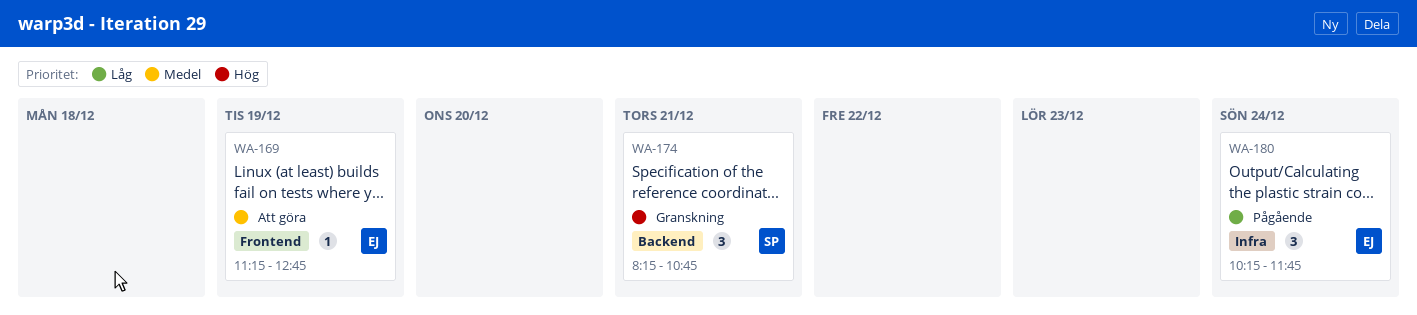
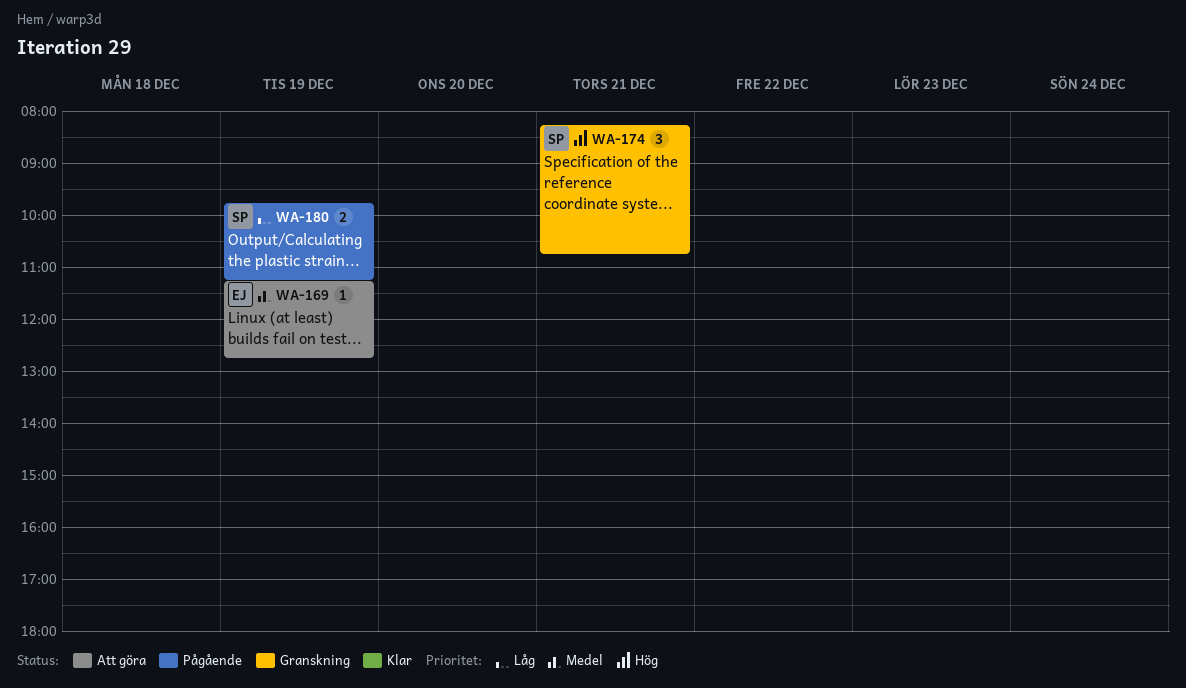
WA-180, owner: EJ -> SP
WA-180, estimate: 3 -> 2
WA-180, day: Dec 24 -> Dec 19
WA-180, begins: 10:15 -> 09:45
WA-180, ends: 11:45 -> 11:15

